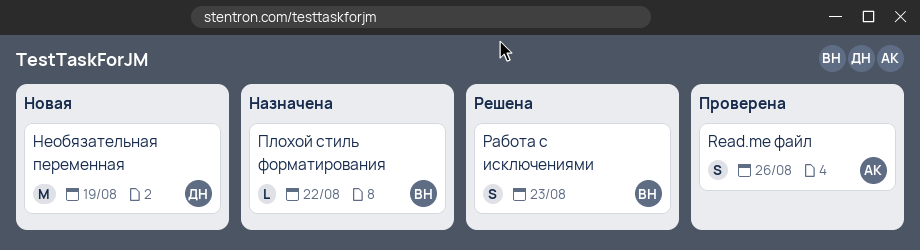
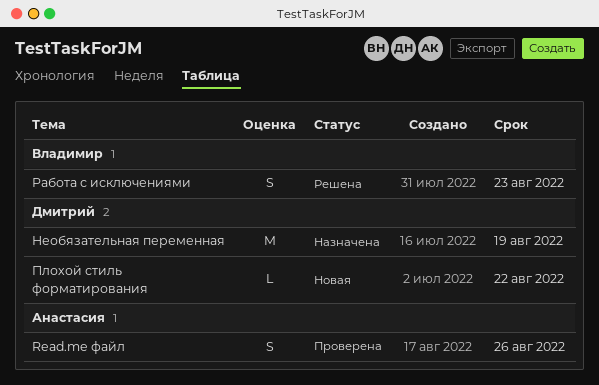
Необязательная переменная, status: Новая -> Назначена
Плохой стиль форматирования, status: Назначена -> Новая
Плохой стиль форматирования, owner: Владимир -> Дмитрий

